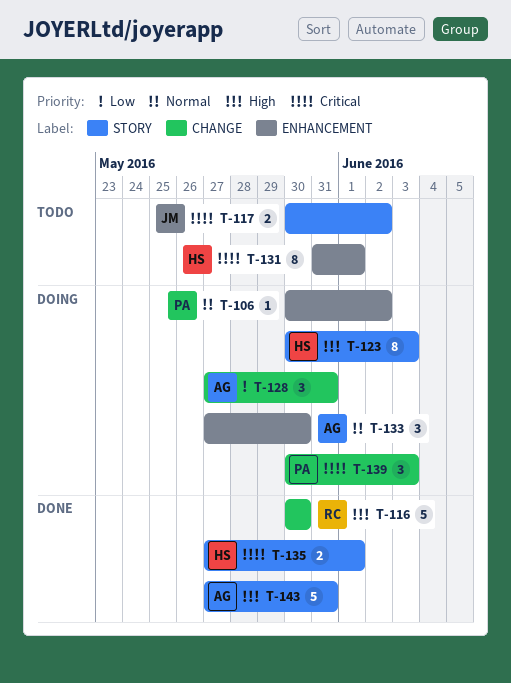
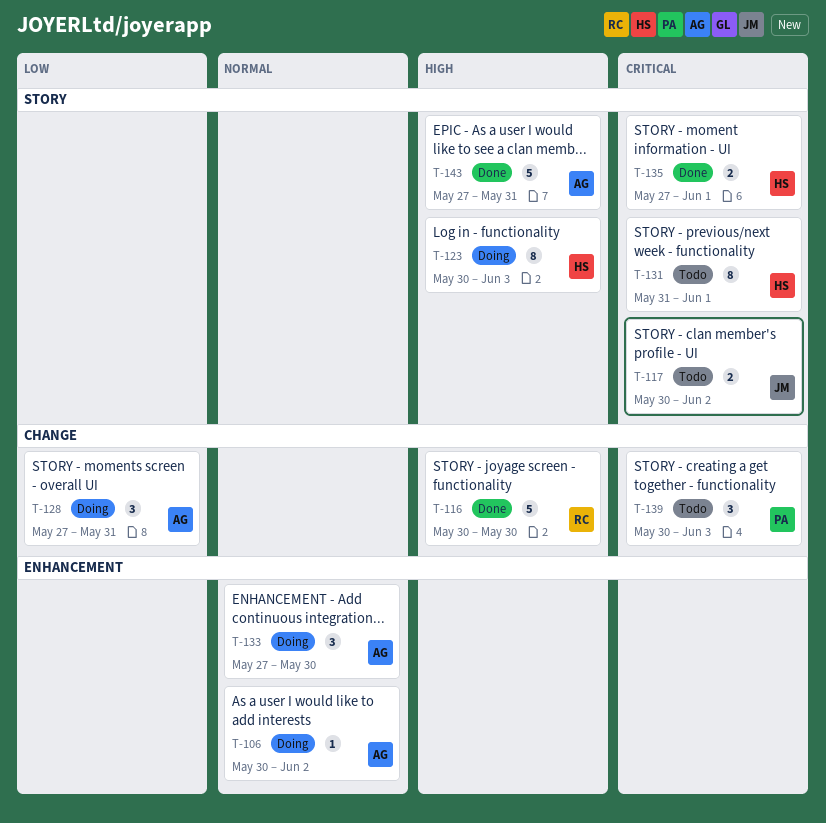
T-106, owner: PA -> AG
T-131, label: ENHANCEMENT -> STORY
T-139, status: Doing -> Todo

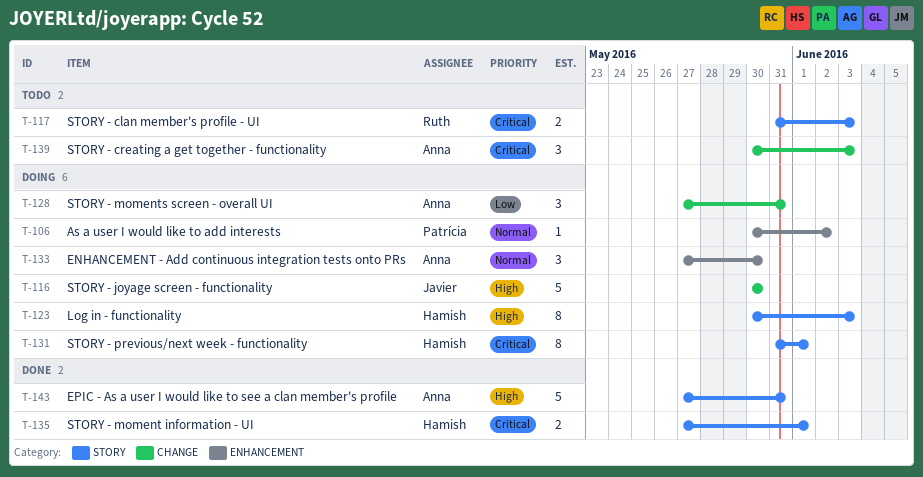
T-106, owner: Anna -> Patrícia
T-116, status: Done -> Doing
T-116, owner: Ruth -> Javier
T-117, owner: Javier -> Ruth
T-117, start: May 30 -> May 31
T-117, due: Jun 2 -> Jun 3
T-131, status: Todo -> Doing
T-139, owner: Patrícia -> Anna

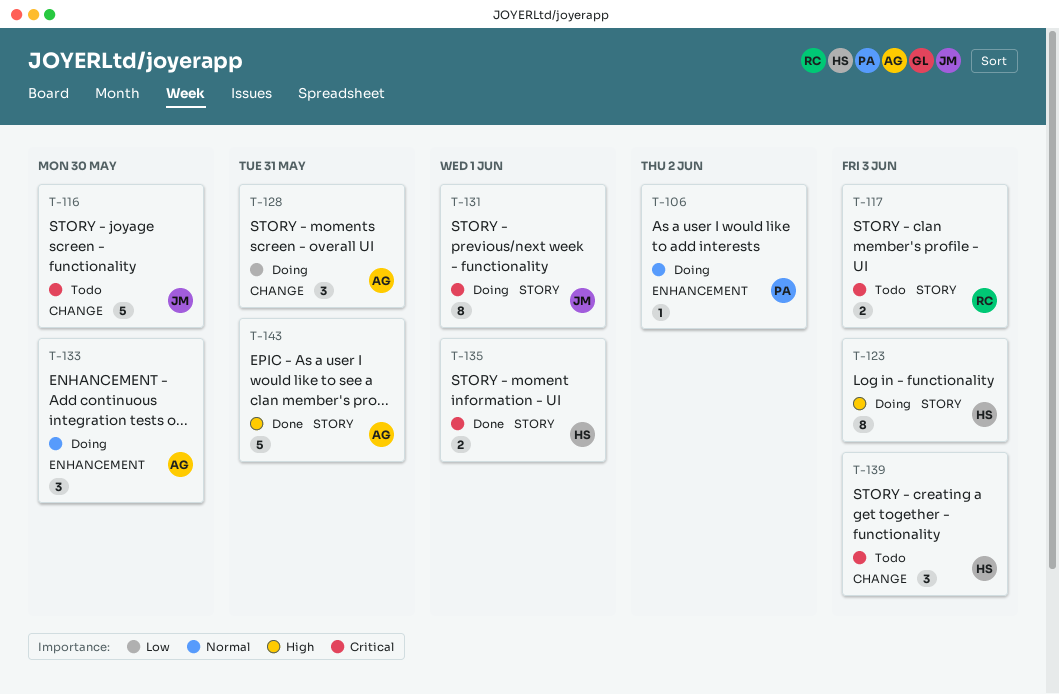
T-116, status: Doing -> Todo
T-116, priority: High -> Critical
T-131, owner: Hamish -> Javier
T-139, owner: Anna -> Hamish

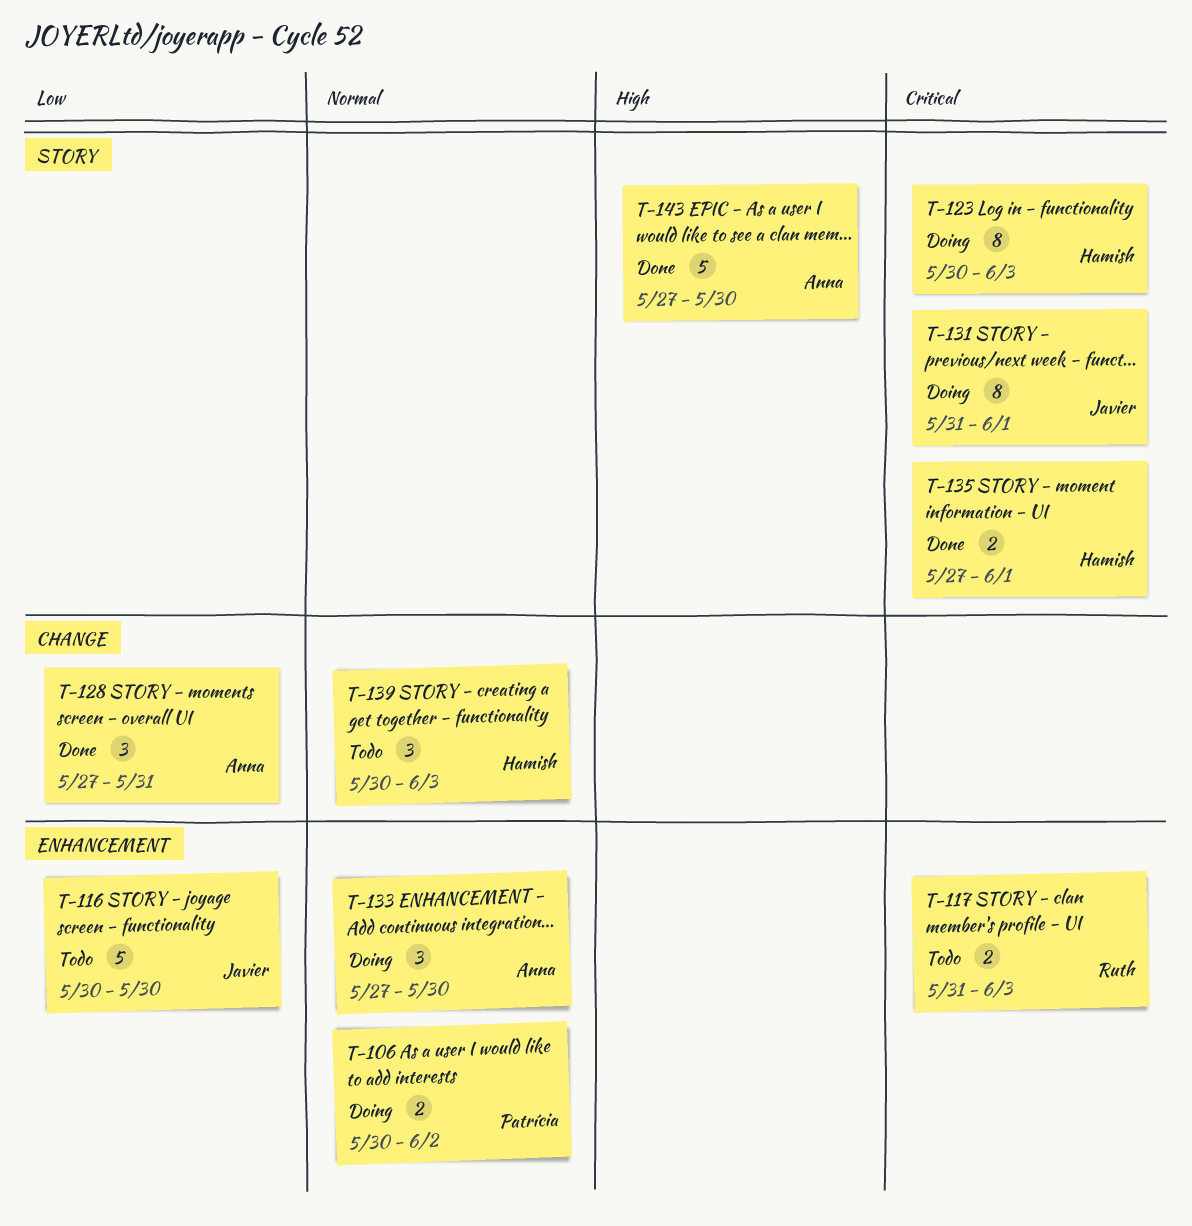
T-106, estimate: 1 -> 2
T-116, priority: Critical -> Low
T-116, label: CHANGE -> ENHANCEMENT
T-117, label: STORY -> ENHANCEMENT
T-123, priority: High -> Critical
T-128, status: Doing -> Done
T-139, priority: Critical -> Normal
T-143, due: May 31 -> May 30

